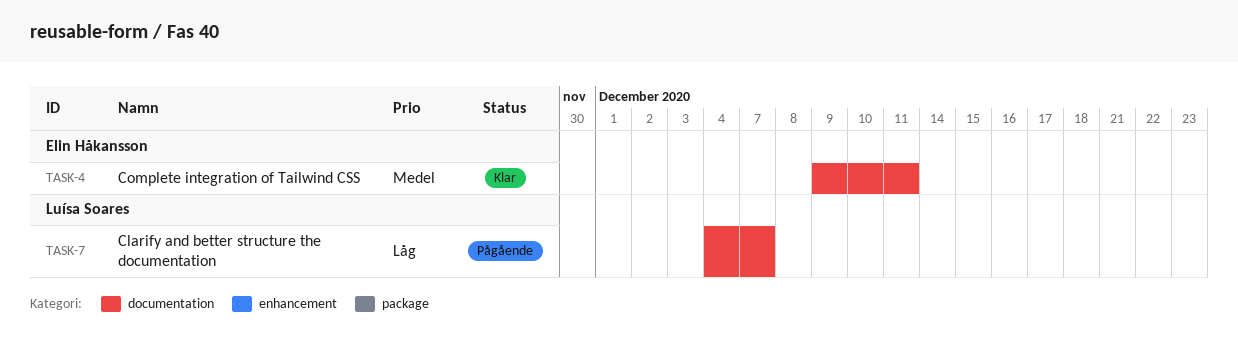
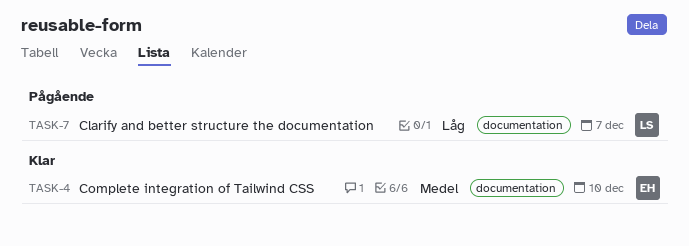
TASK-4, due: Dec 11 -> Dec 10

